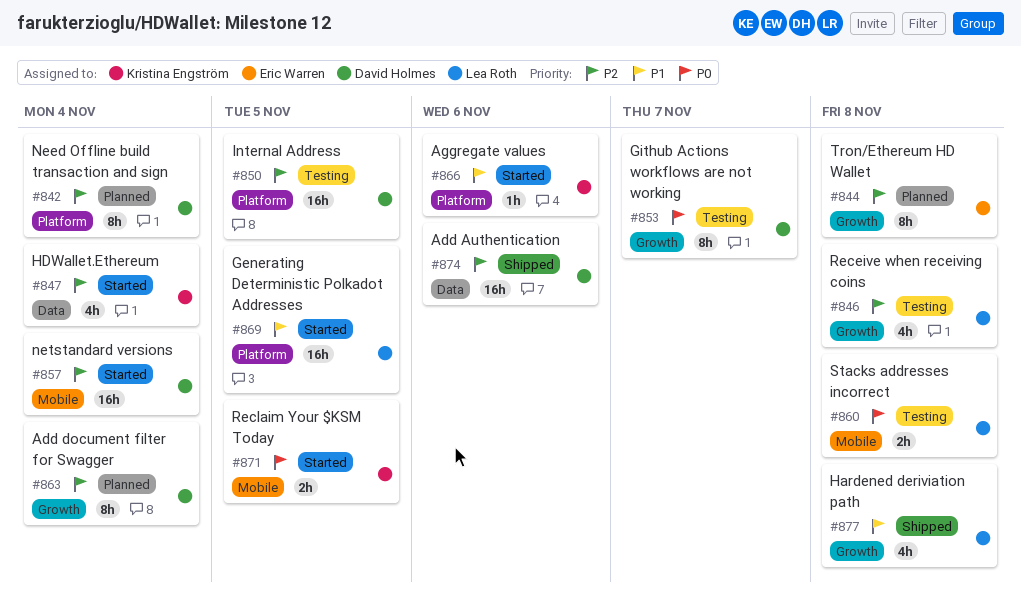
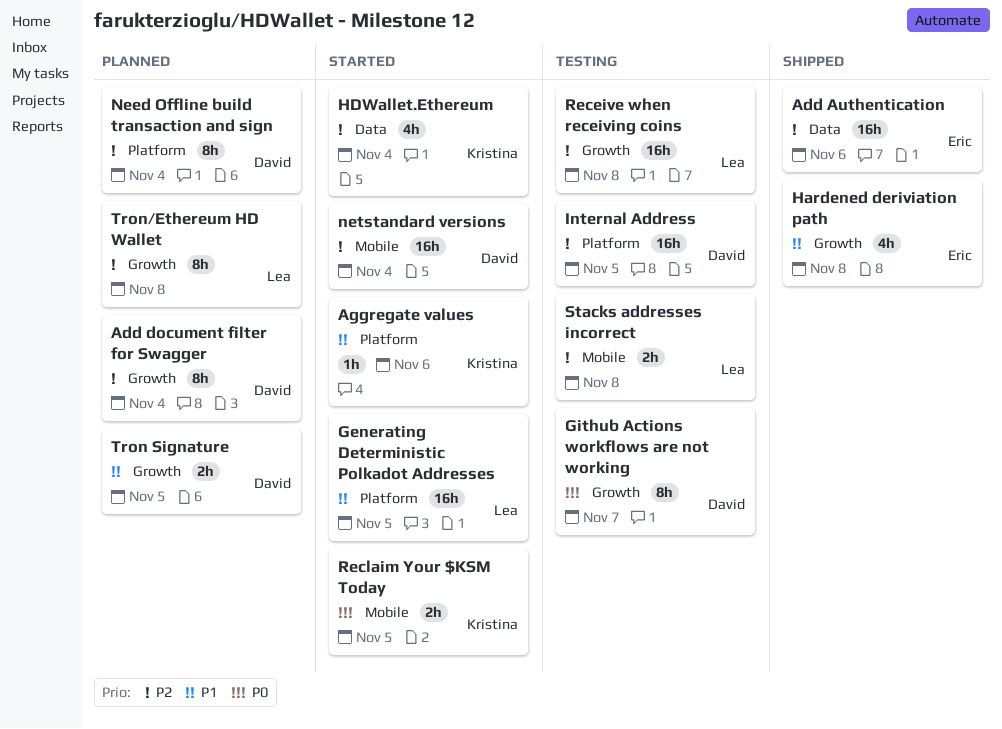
Add Authentication, owner: David Holmes -> Eric Warren
Hardened deriviation path, owner: Lea Roth -> Eric Warren
Receive when receiving coins, estimate: 4h -> 16h
Stacks addresses incorrect, priority: P0 -> P2
Tron Signature: none -> present
Tron/Ethereum HD Wallet, owner: Eric Warren -> Lea Roth

